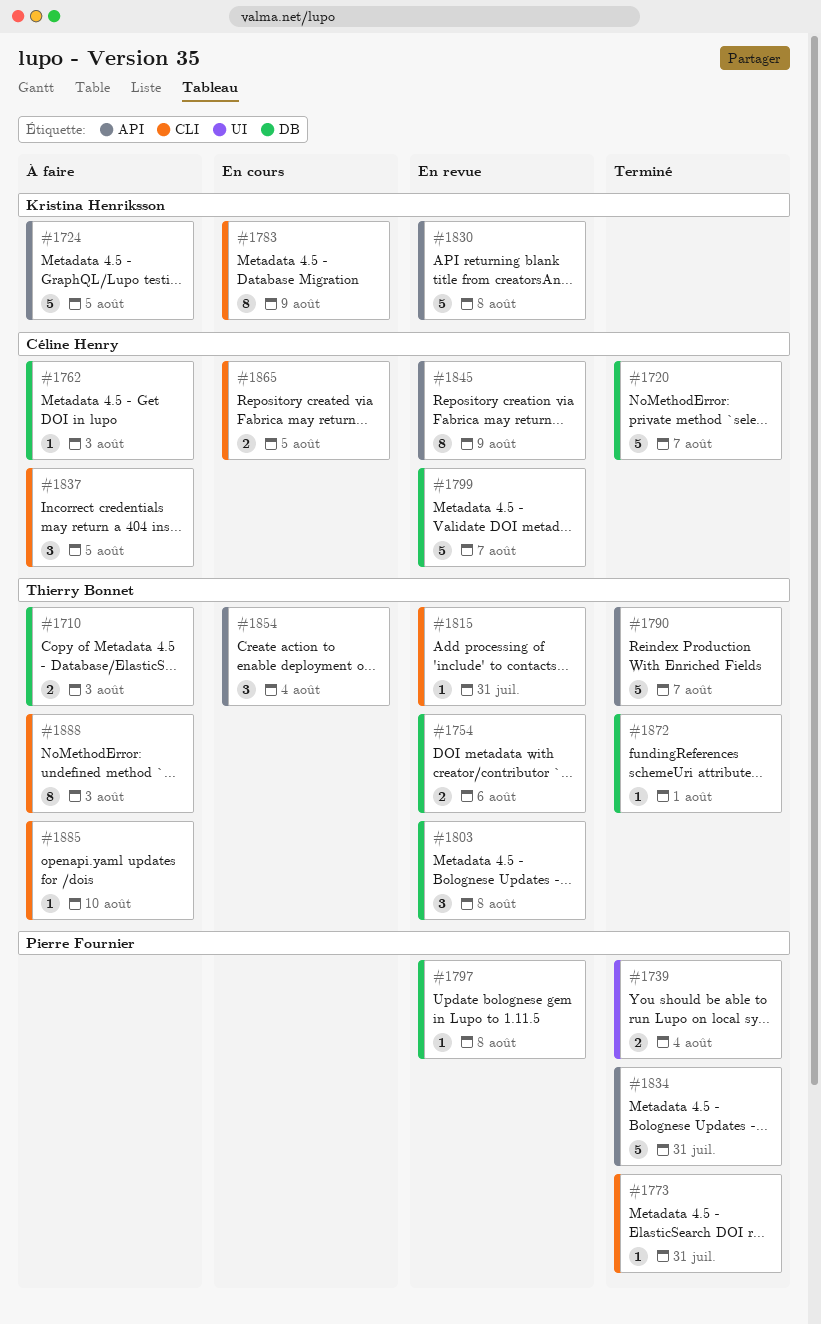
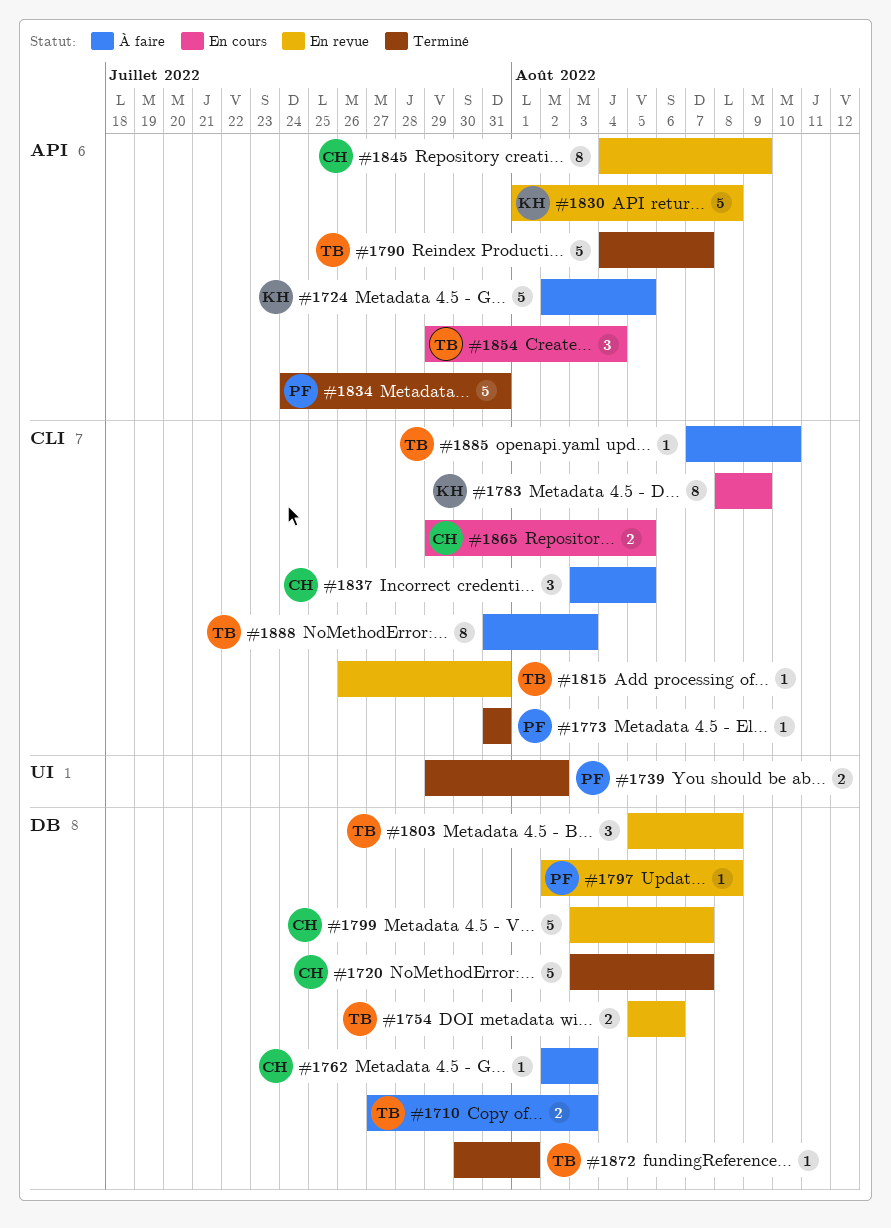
#1739, due: Aug 4 -> Aug 2

